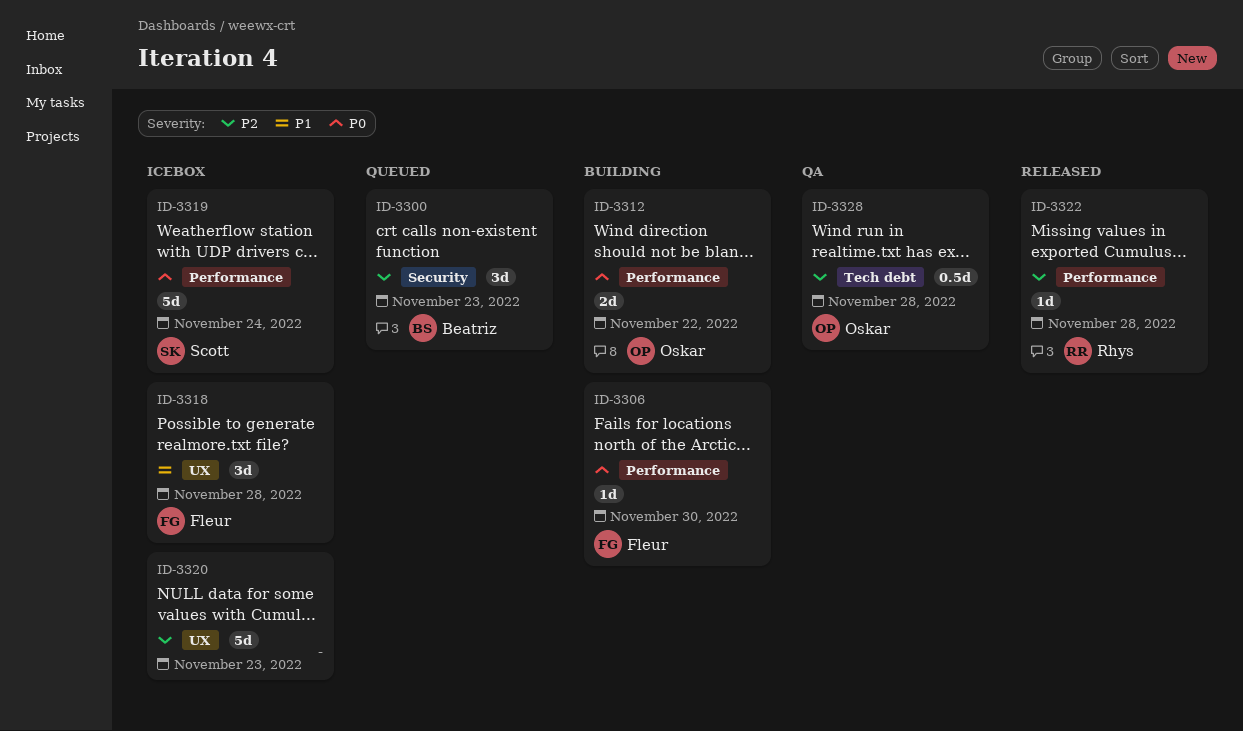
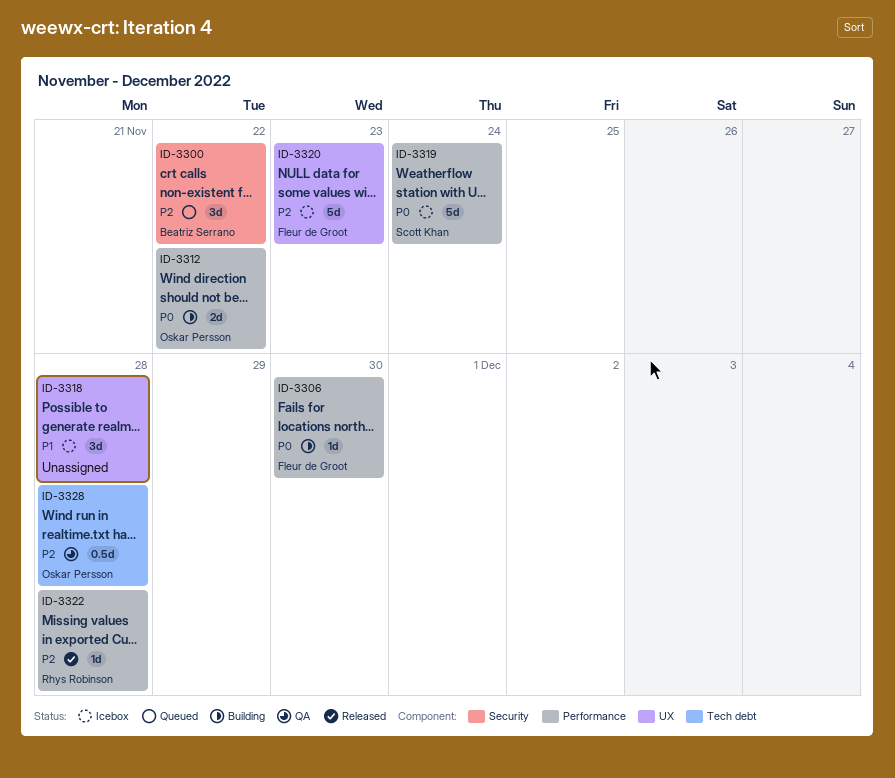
ID-3300, due: Nov 23 -> Nov 22
ID-3318, owner: Fleur de Groot -> none
ID-3320, owner: none -> Fleur de Groot

